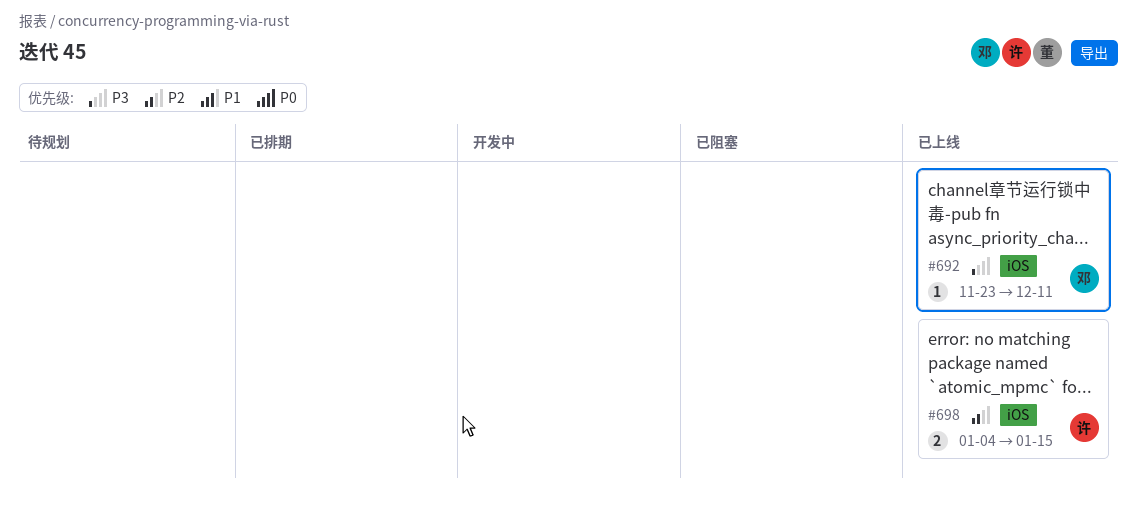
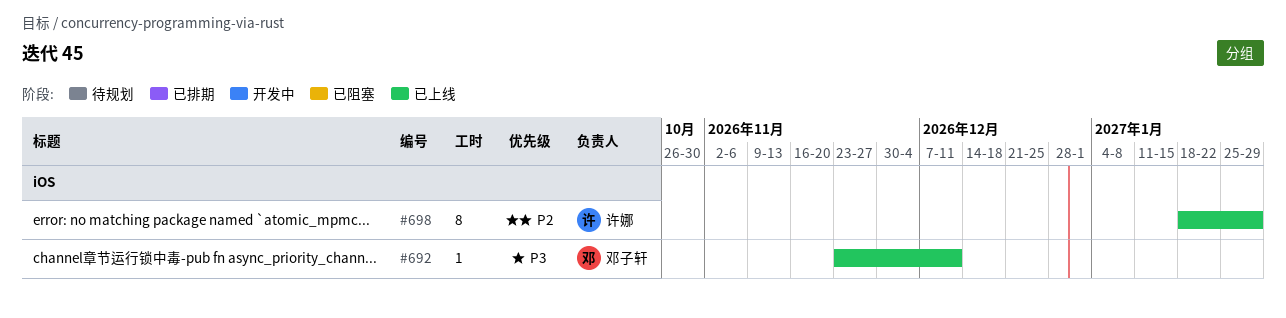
#698, estimate: 2 -> 8
#698, start: Jan 4 -> Jan 18
#698, due: Jan 15 -> Jan 29

